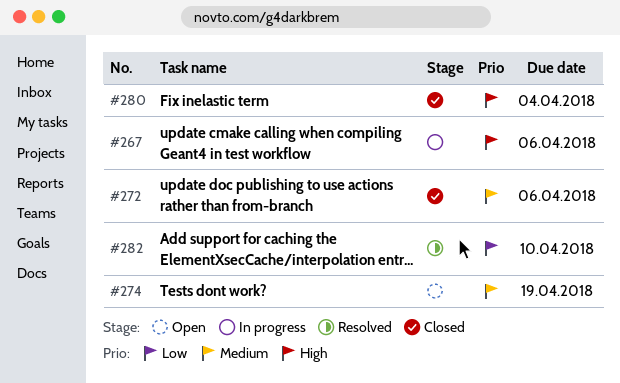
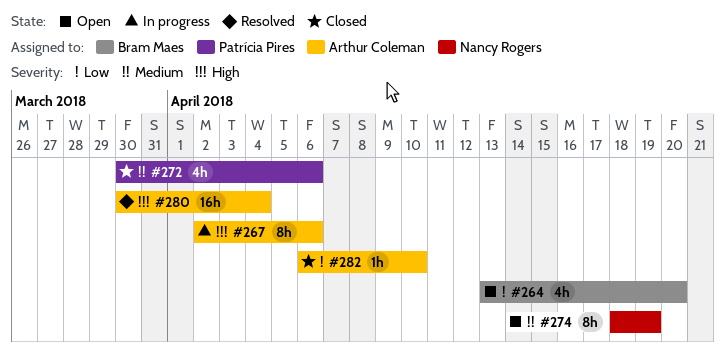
#264: none -> present
#280, status: Closed -> Resolved
#282, status: Resolved -> Closed

